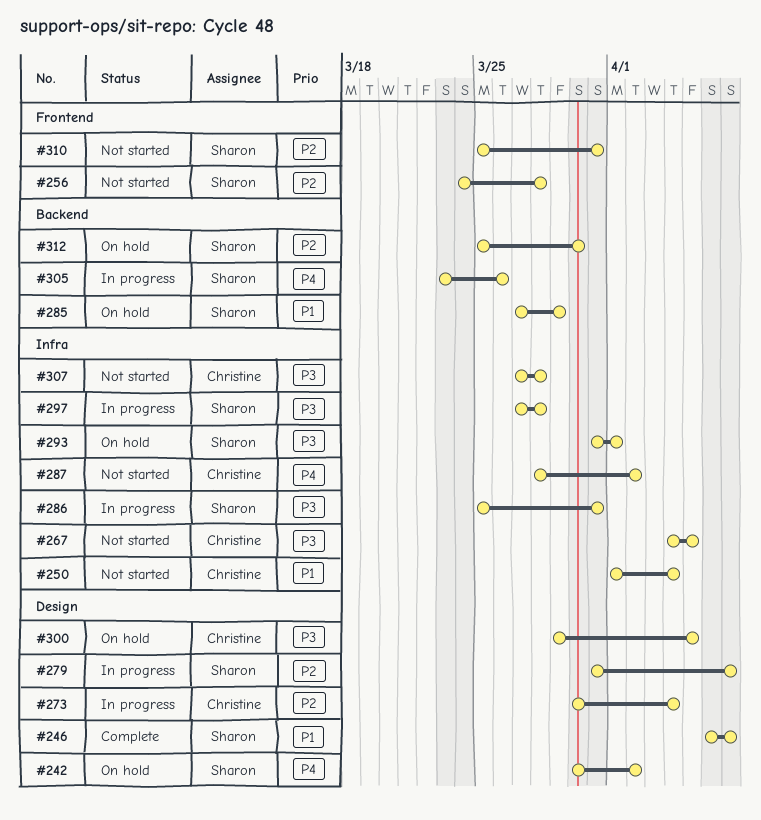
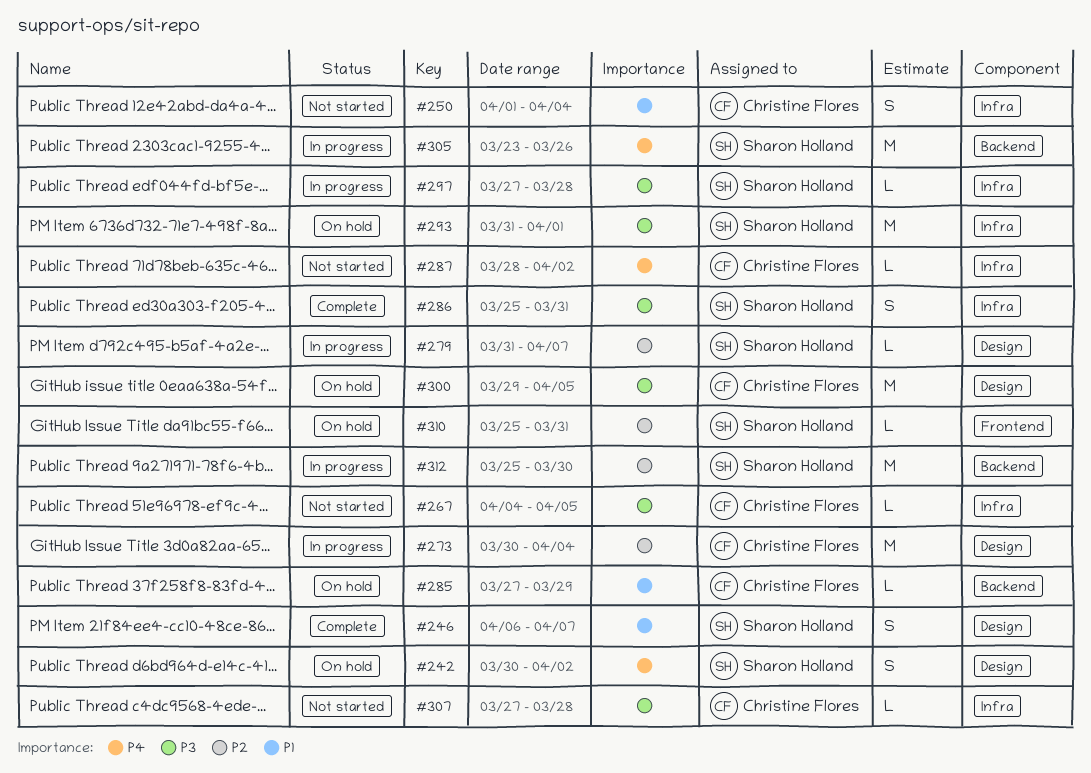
#256: present -> none
#285, owner: Sharon Holland -> Christine Flores
#286, status: In progress -> Complete
#310, status: Not started -> On hold
#312, status: On hold -> In progress

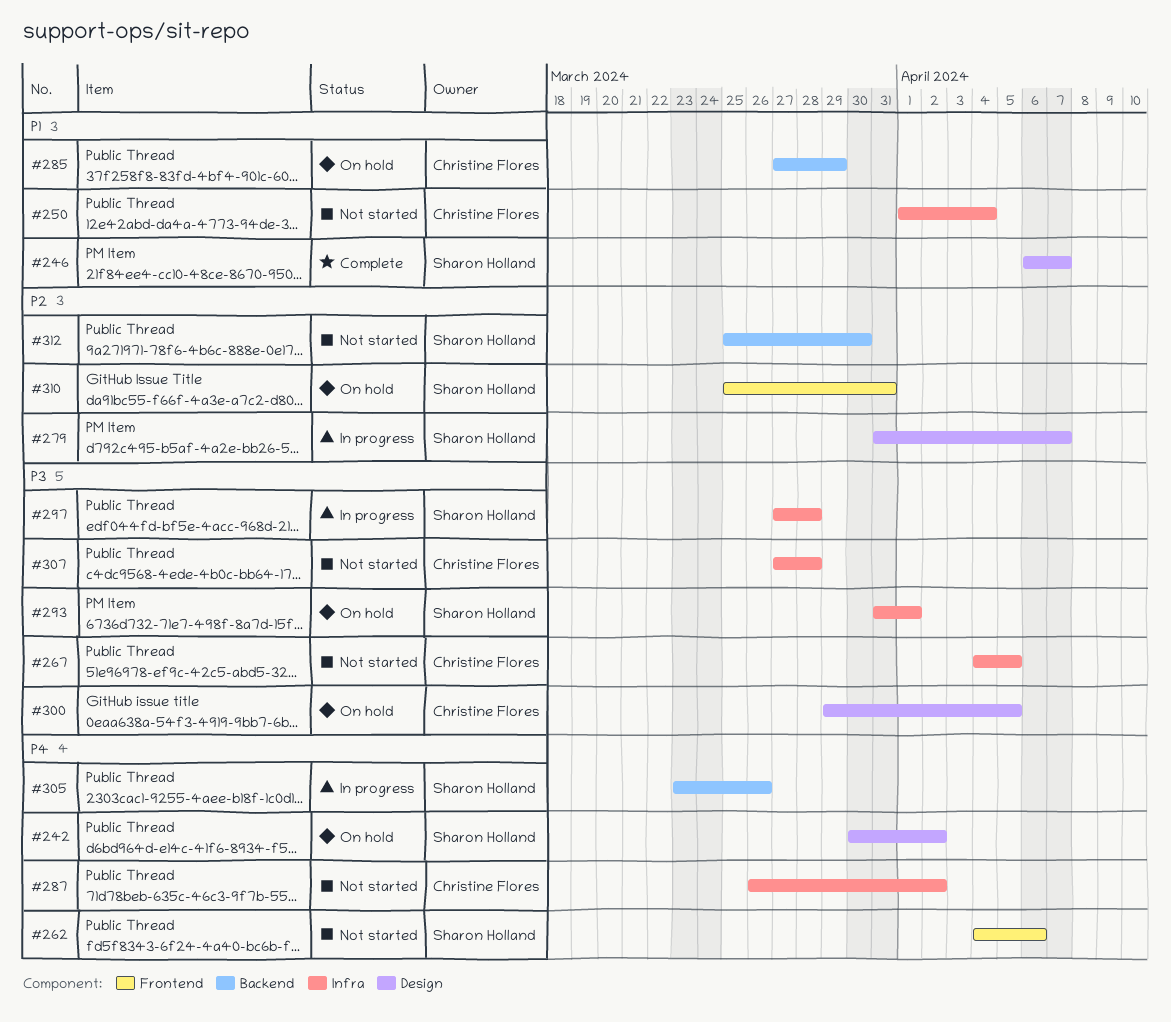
#262: none -> present
#273: present -> none
#286: present -> none
#287, start: Mar 28 -> Mar 26
#312, status: In progress -> Not started

